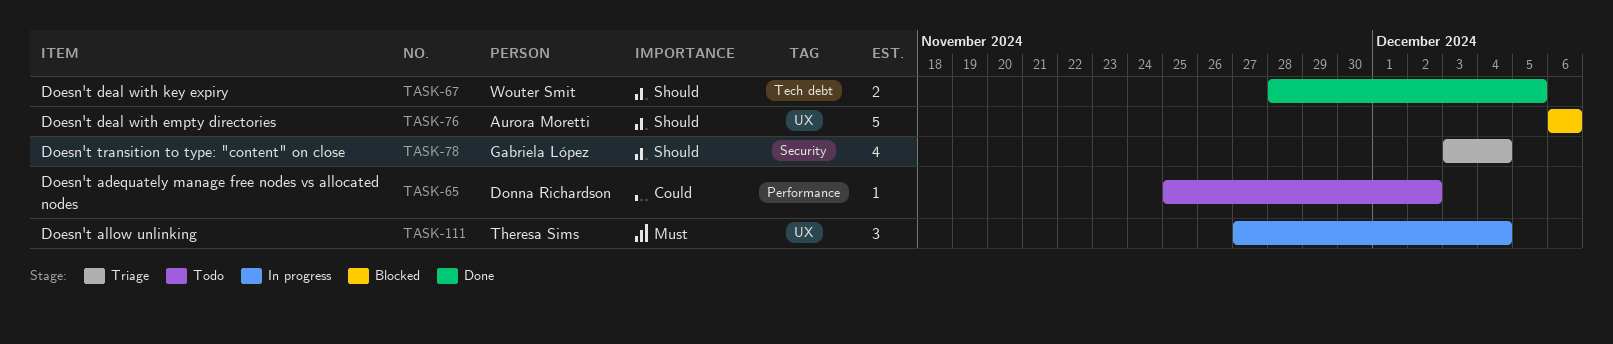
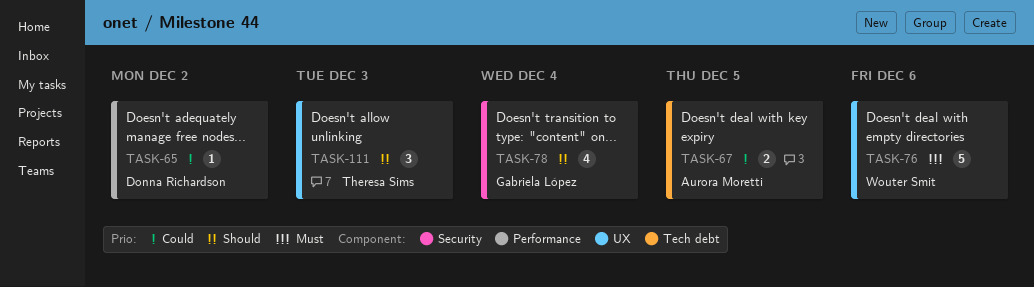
TASK-67, owner: Wouter Smit -> Aurora Moretti
TASK-67, priority: Should -> Could
TASK-76, owner: Aurora Moretti -> Wouter Smit
TASK-76, priority: Should -> Must
TASK-111, priority: Must -> Should
TASK-111, due: Dec 4 -> Dec 3

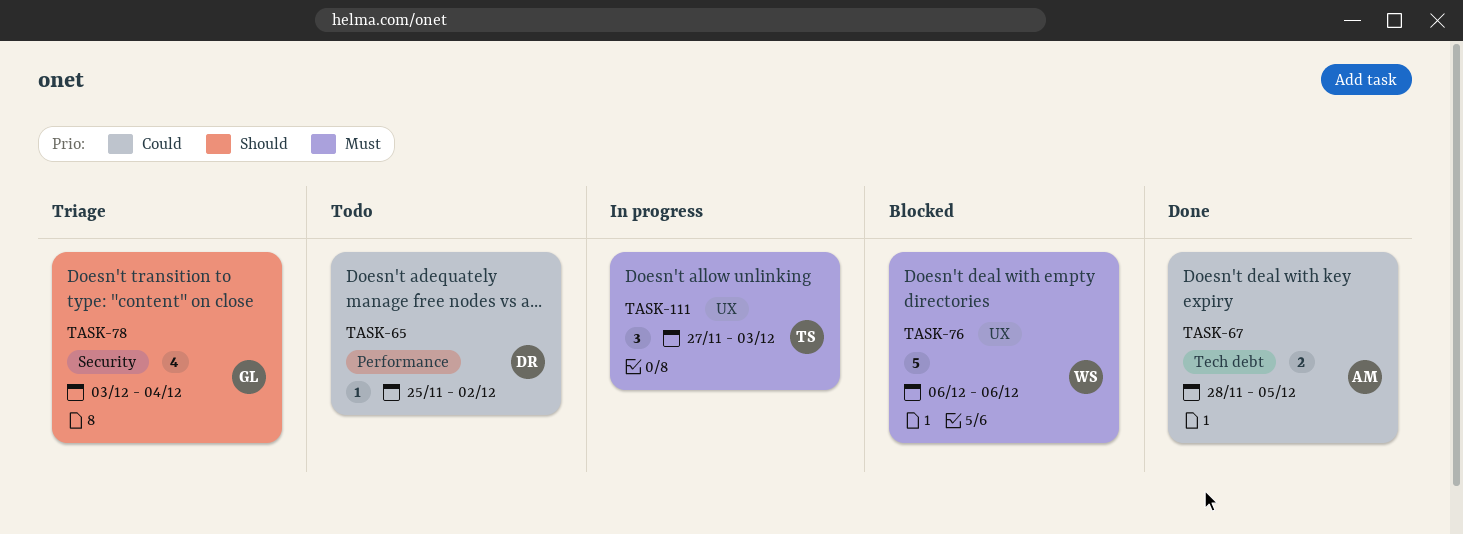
TASK-111, priority: Should -> Must

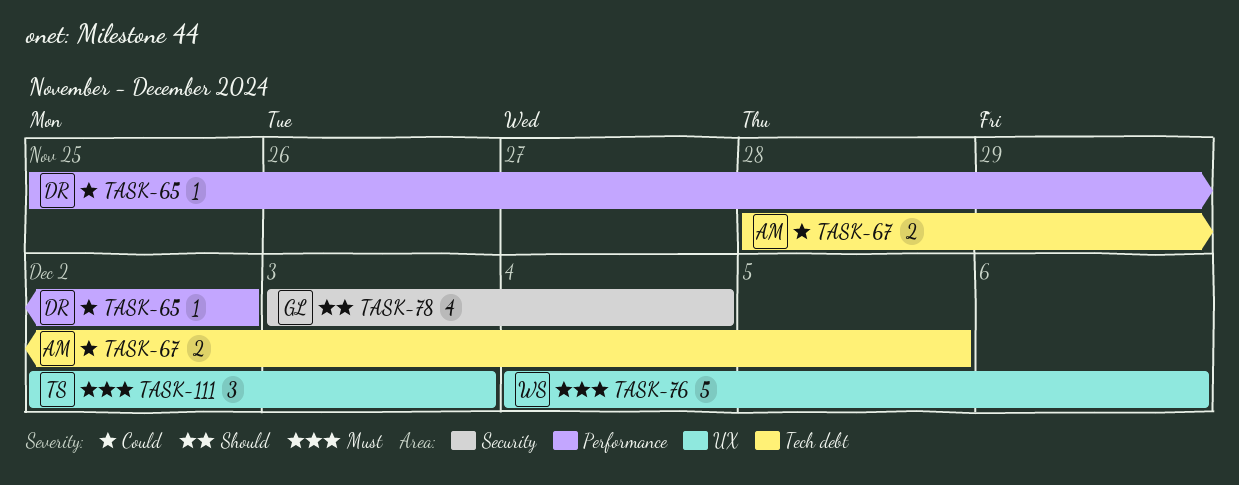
TASK-76, start: Dec 6 -> Dec 4
TASK-111, start: Nov 27 -> Dec 2

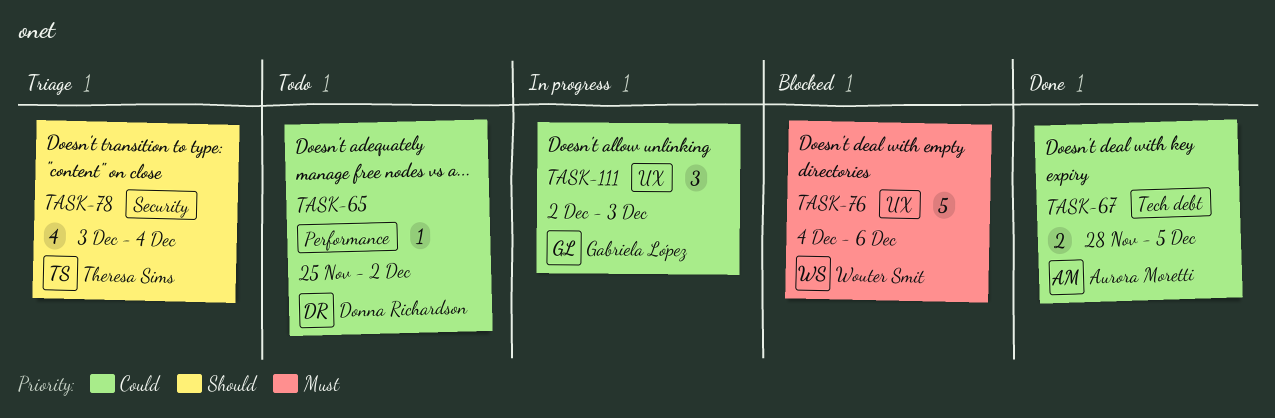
TASK-78, owner: Gabriela López -> Theresa Sims
TASK-111, owner: Theresa Sims -> Gabriela López
TASK-111, priority: Must -> Could

